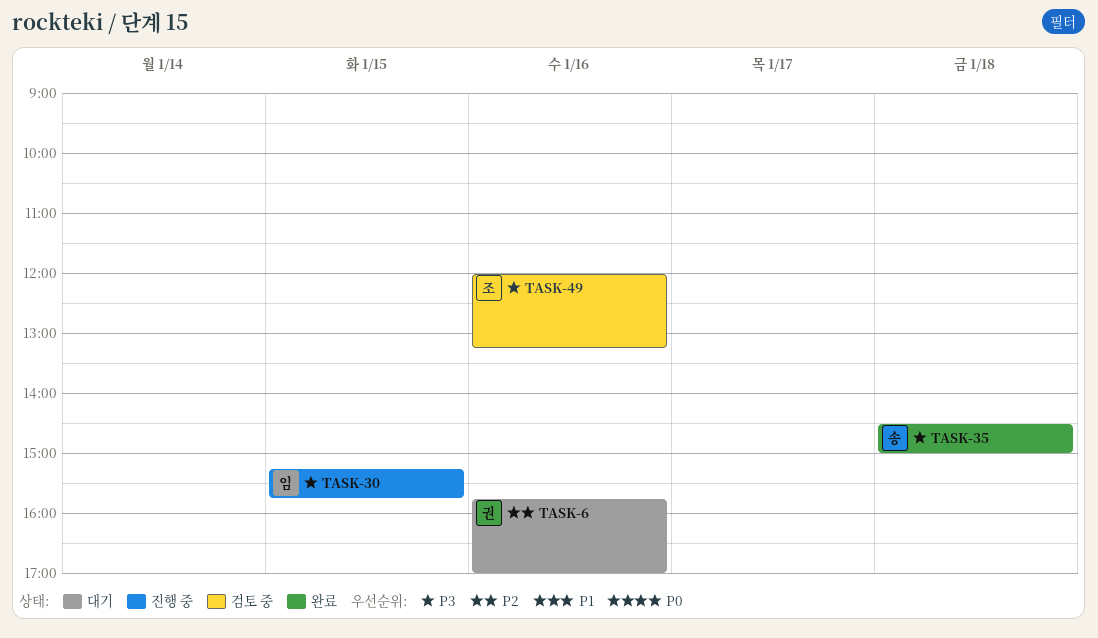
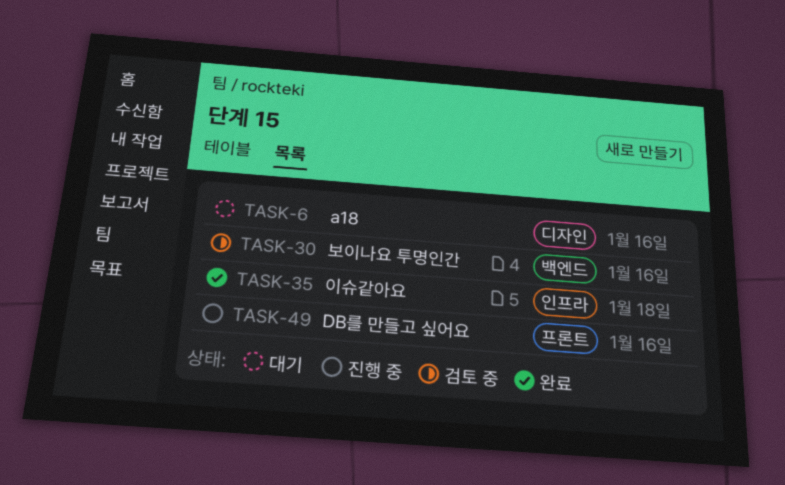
TASK-30, status: 진행 중 -> 검토 중
TASK-30, day: Jan 15 -> Jan 16
TASK-49, status: 검토 중 -> 진행 중

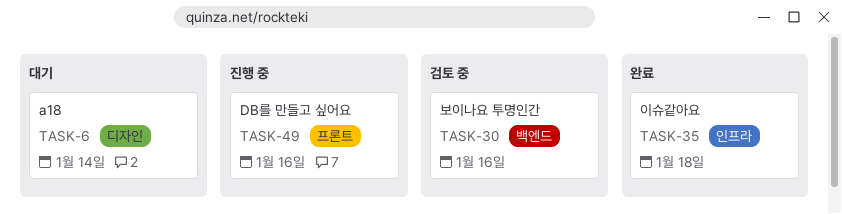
TASK-6, day: Jan 16 -> Jan 14

